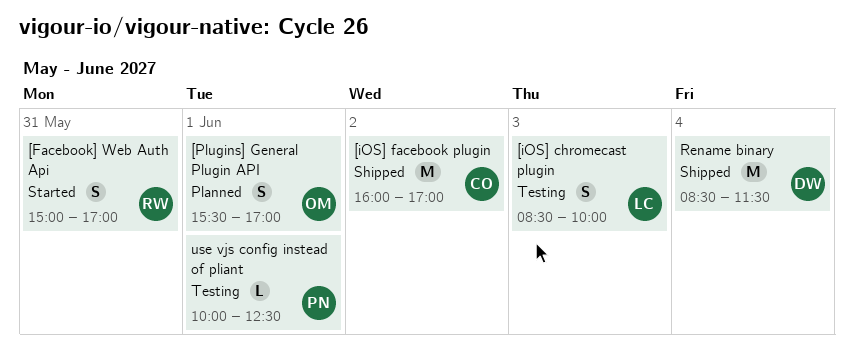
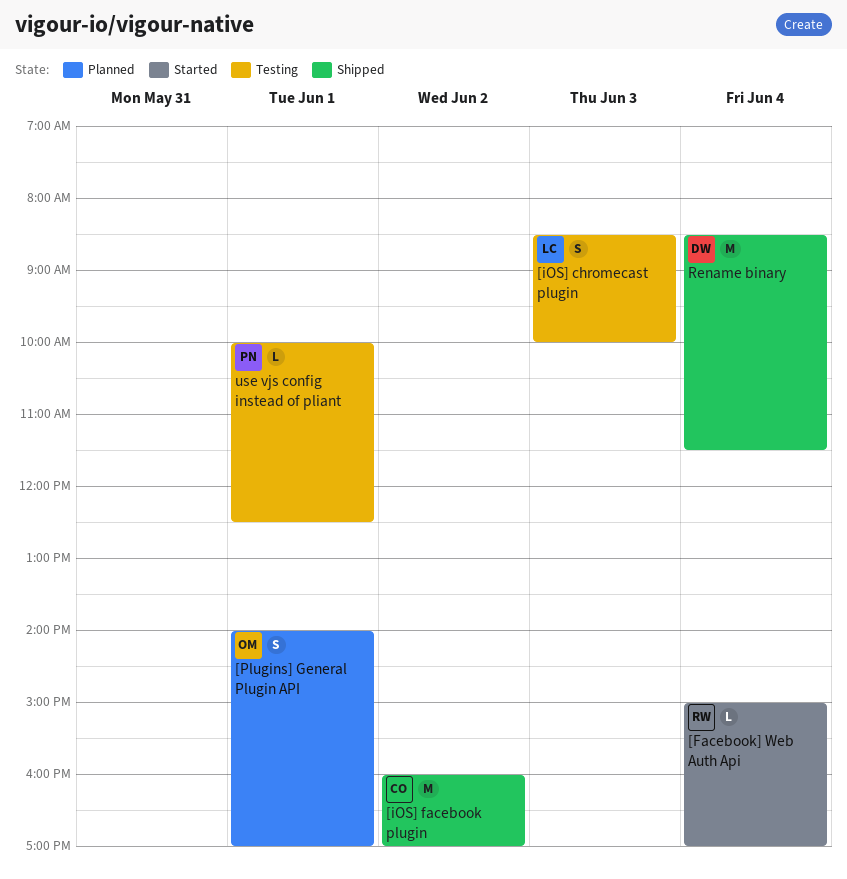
[Facebook] Web Auth Api, estimate: S -> L
[Facebook] Web Auth Api, day: May 31 -> Jun 4
[Plugins] General Plugin API, begins: 15:30 -> 14:00

